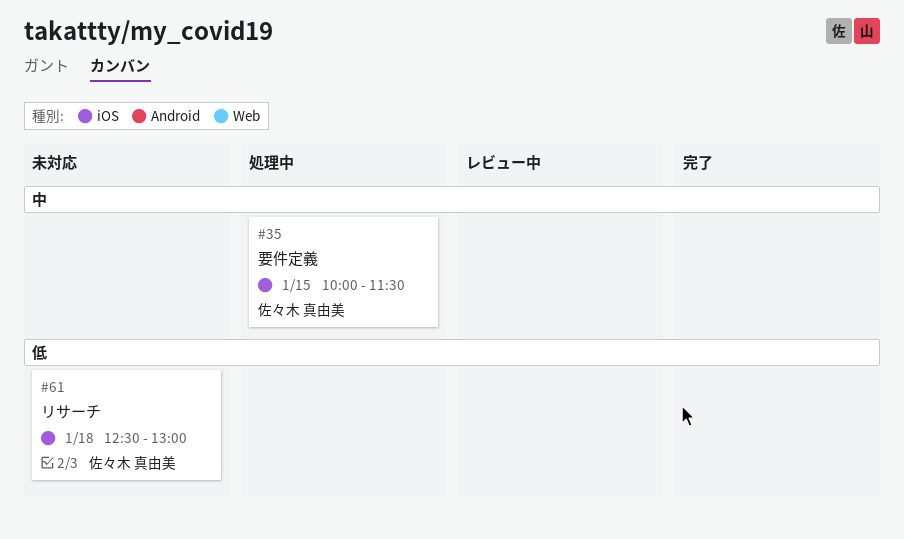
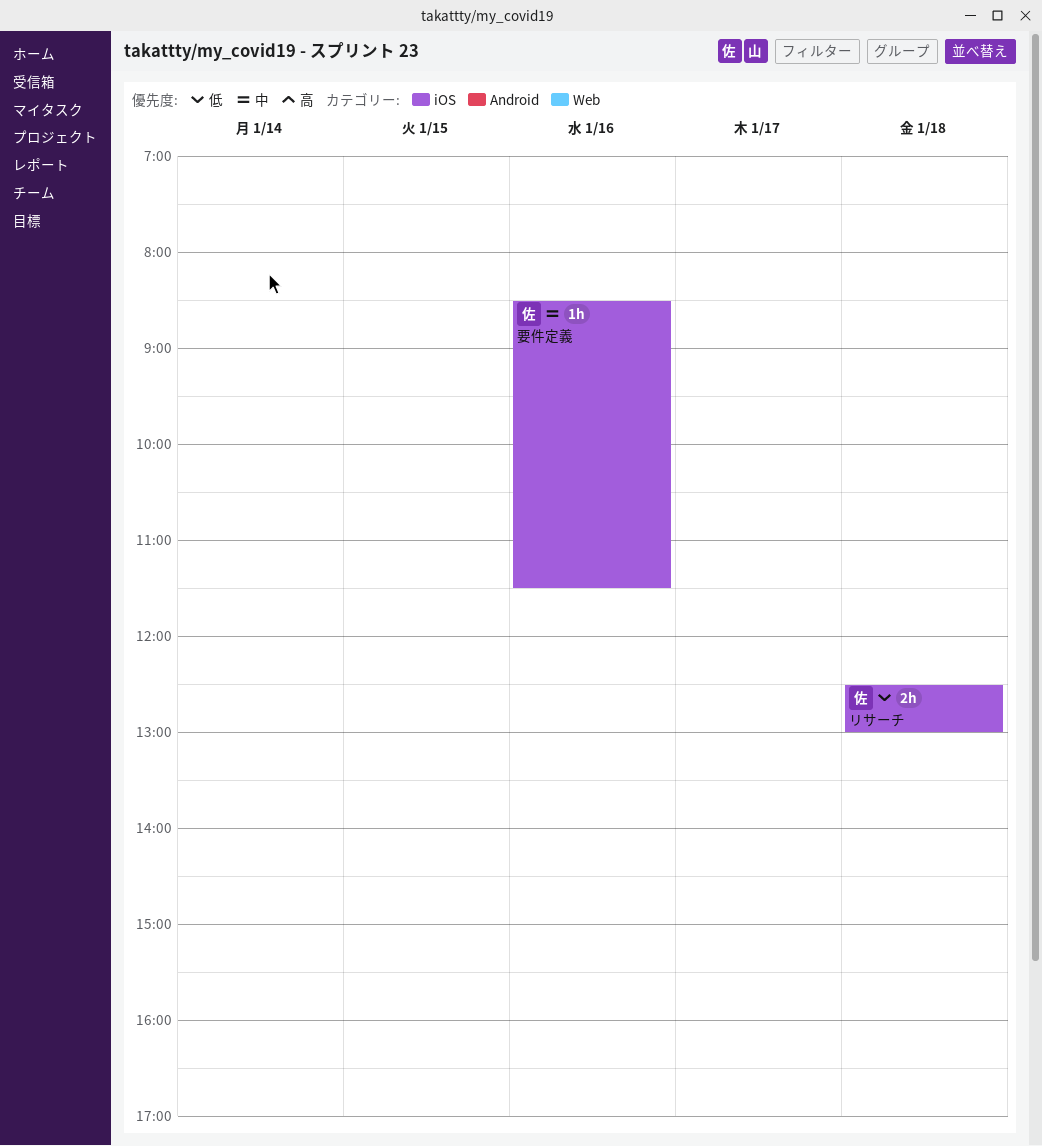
要件定義, day: Jan 15 -> Jan 16
要件定義, begins: 10:00 -> 08:30

